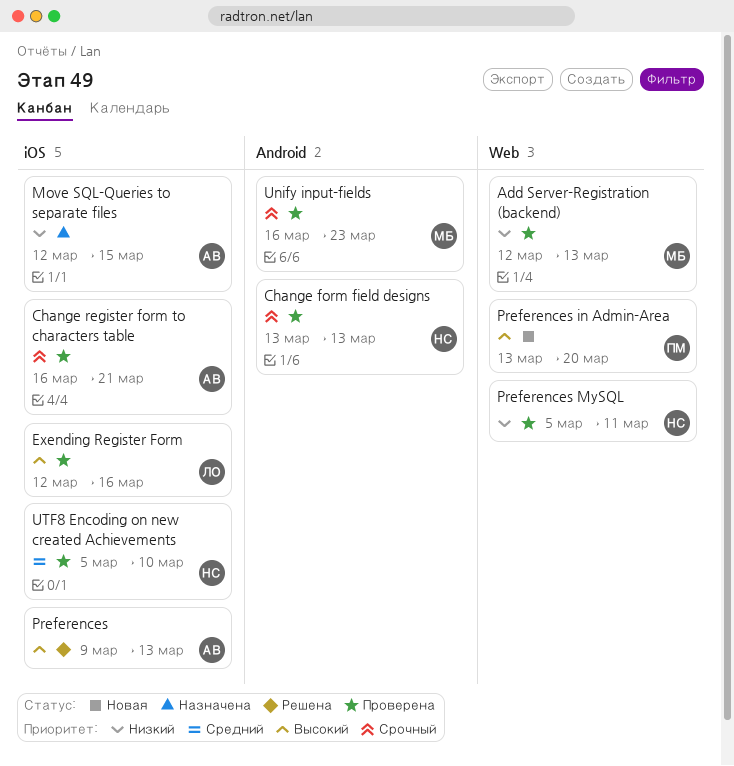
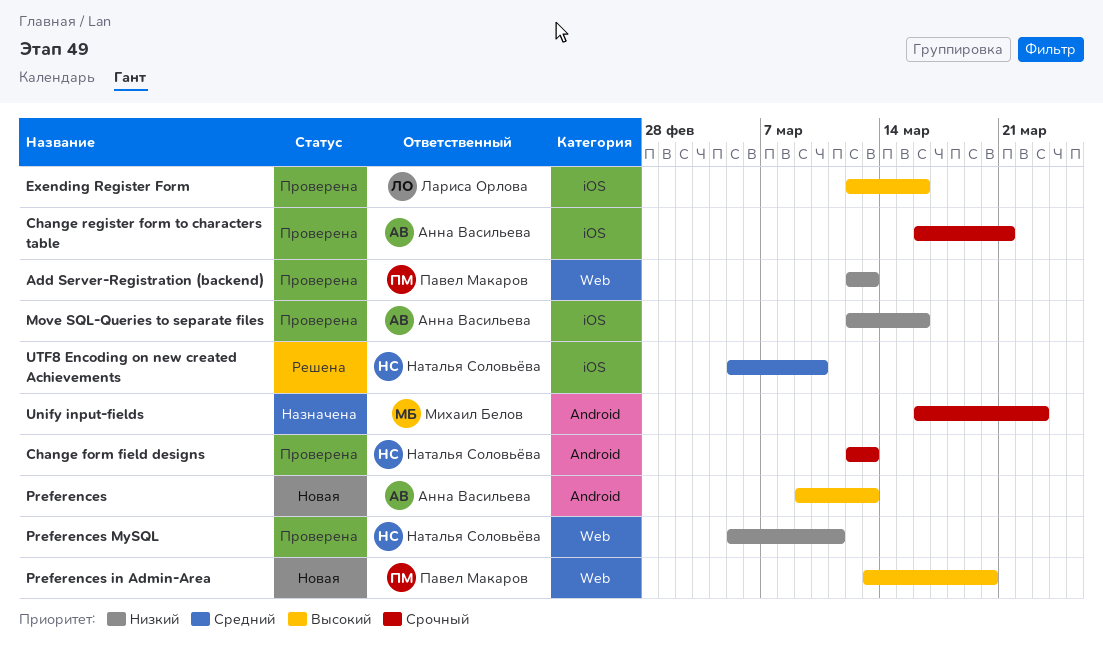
Add Server-Registration (backend), owner: Михаил Белов -> Павел Макаров
Change form field designs, start: Mar 13 -> Mar 12
Move SQL-Queries to separate files, status: Назначена -> Проверена
Move SQL-Queries to separate files, due: Mar 15 -> Mar 16
Preferences, status: Решена -> Новая
Preferences, label: iOS -> Android
Unify input-fields, status: Проверена -> Назначена
UTF8 Encoding on new created Achievements, status: Проверена -> Решена

